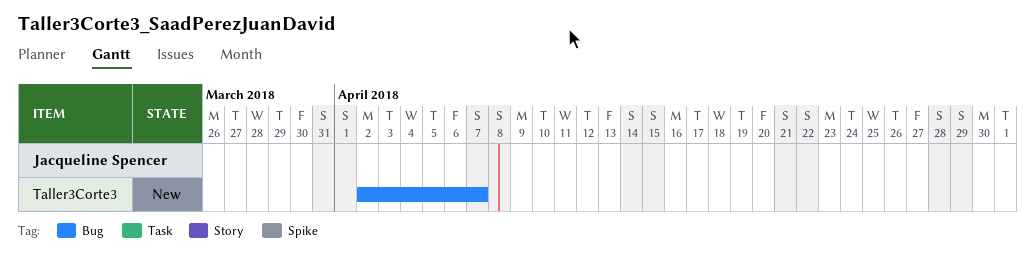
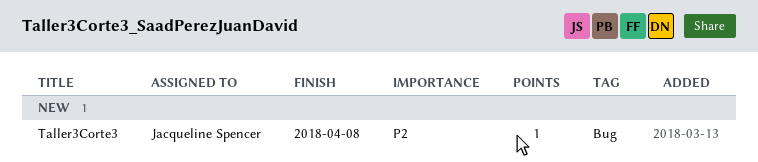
Taller3Corte3, due: Apr 7 -> Apr 8

